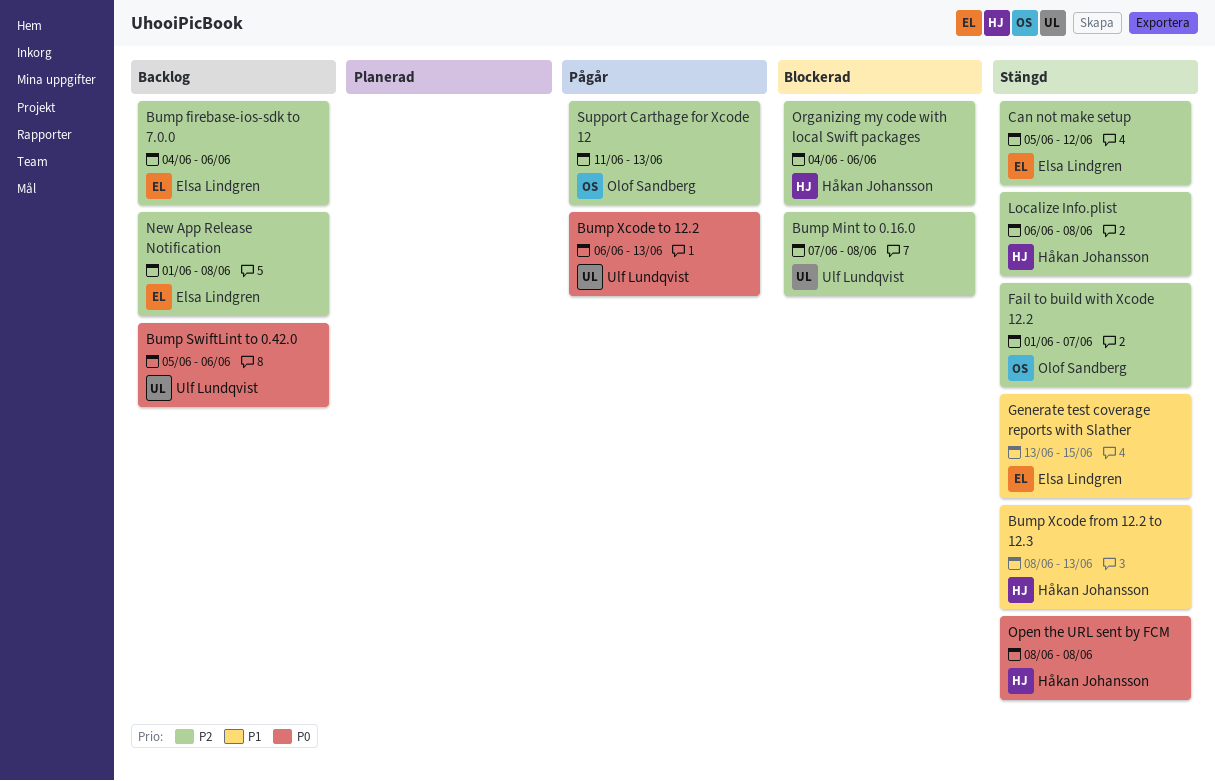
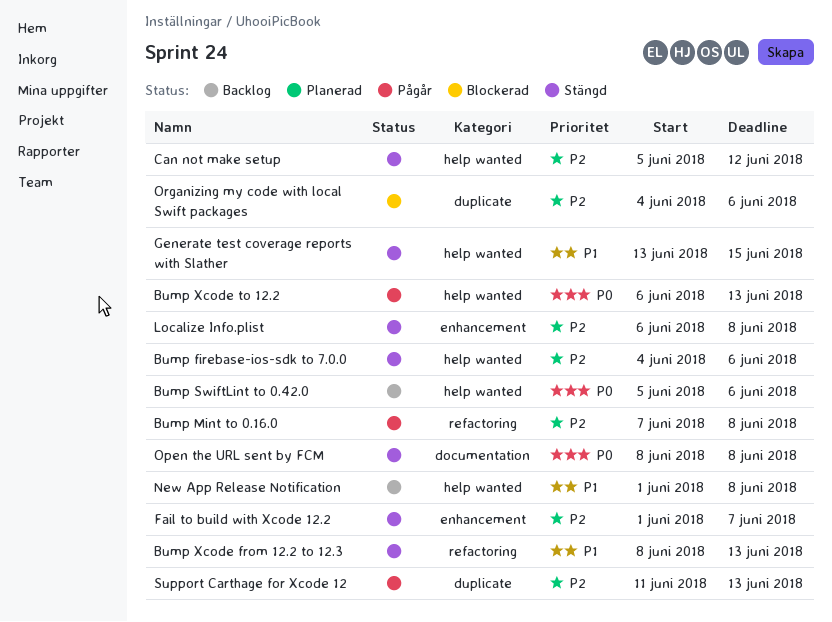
Bump firebase-ios-sdk to 7.0.0, status: Backlog -> Stängd
Bump Mint to 0.16.0, status: Blockerad -> Pågår
New App Release Notification, priority: P2 -> P1

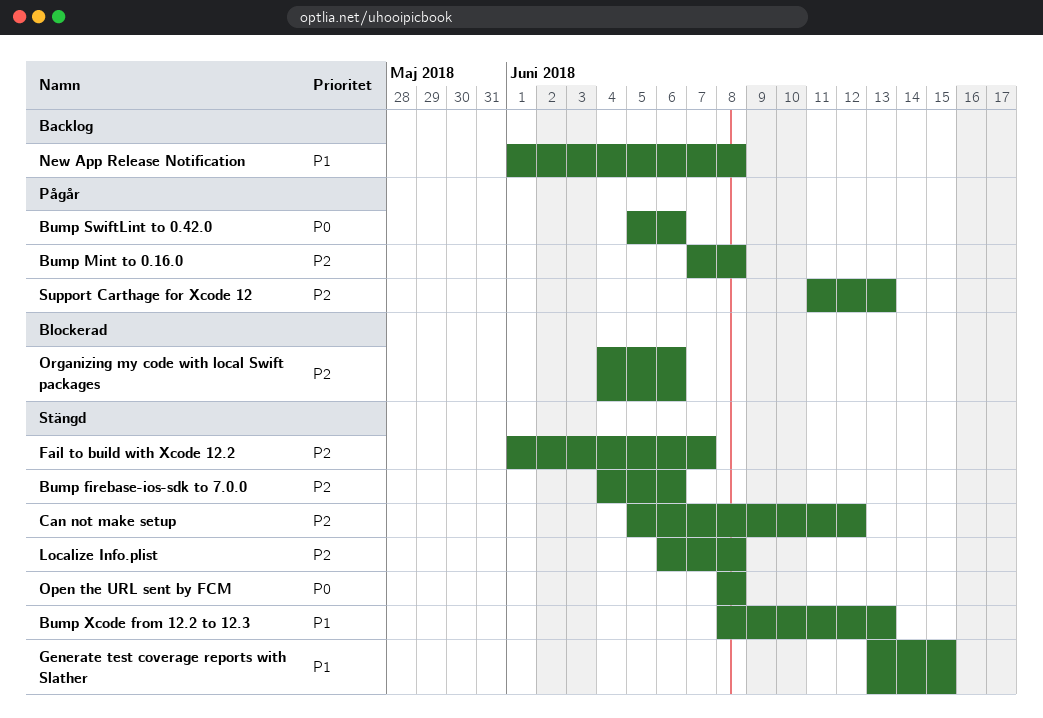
Bump SwiftLint to 0.42.0, status: Backlog -> Pågår
Bump Xcode to 12.2: present -> none

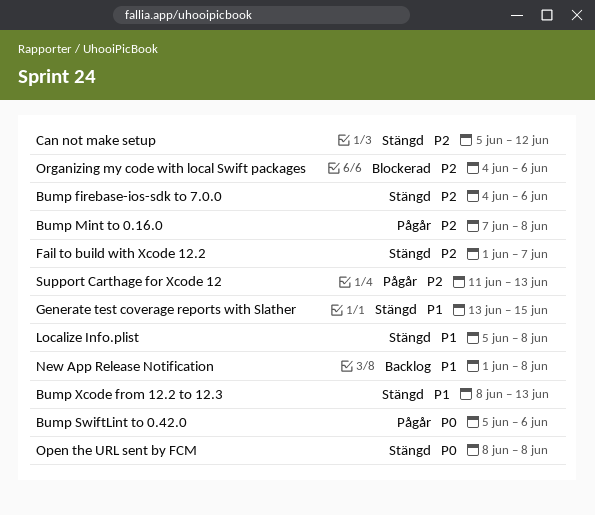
Localize Info.plist, priority: P2 -> P1
Localize Info.plist, start: Jun 6 -> Jun 5

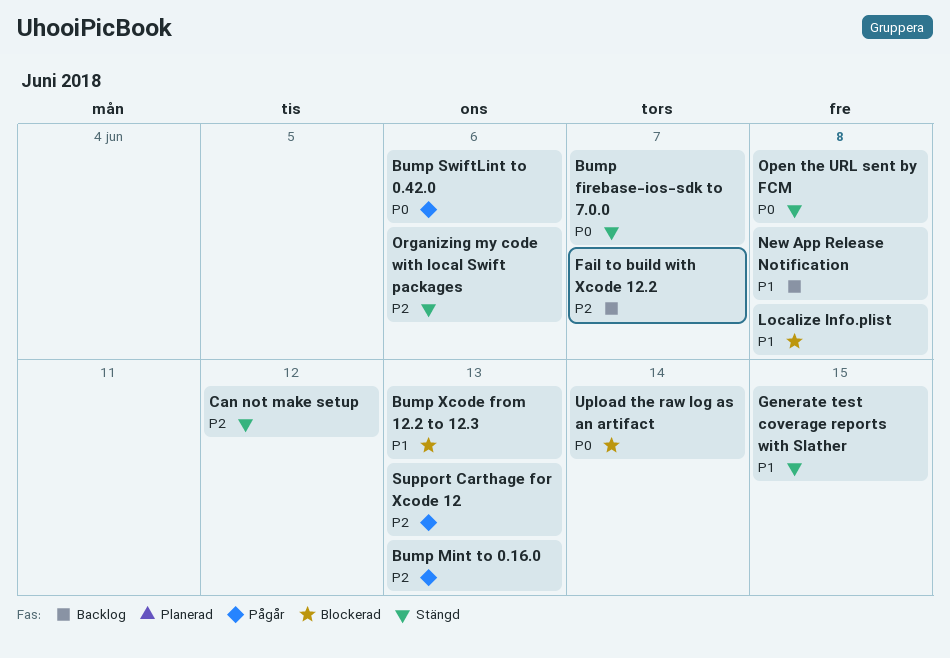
Bump firebase-ios-sdk to 7.0.0, priority: P2 -> P0
Bump firebase-ios-sdk to 7.0.0, due: Jun 6 -> Jun 7
Bump Mint to 0.16.0, due: Jun 8 -> Jun 13
Bump Xcode from 12.2 to 12.3, status: Stängd -> Blockerad
Fail to build with Xcode 12.2, status: Stängd -> Backlog
Localize Info.plist, status: Stängd -> Blockerad
Organizing my code with local Swift packages, status: Blockerad -> Stängd
Upload the raw log as an artifact: none -> present

